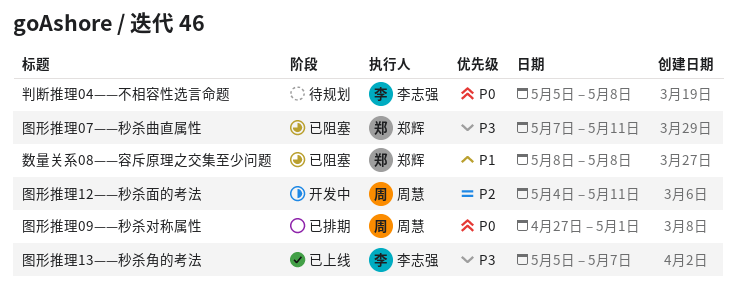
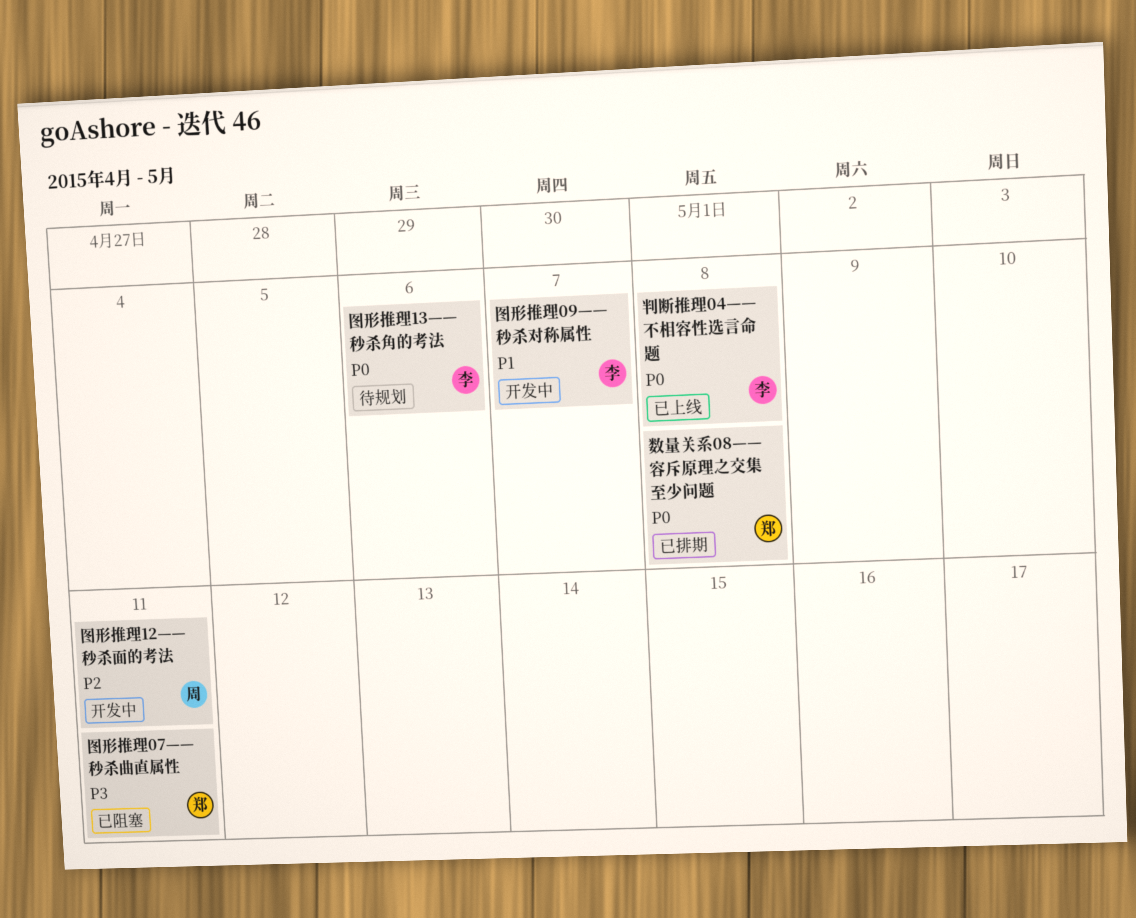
判断推理04——不相容性选言命题, status: 待规划 -> 已上线
图形推理09——秒杀对称属性, status: 已排期 -> 开发中
图形推理09——秒杀对称属性, owner: 周慧 -> 李志强
图形推理09——秒杀对称属性, priority: P0 -> P1
图形推理09——秒杀对称属性, due: May 1 -> May 7
图形推理13——秒杀角的考法, status: 已上线 -> 待规划
图形推理13——秒杀角的考法, priority: P3 -> P0
图形推理13——秒杀角的考法, due: May 7 -> May 6
数量关系08——容斥原理之交集至少问题, status: 已阻塞 -> 已排期
数量关系08——容斥原理之交集至少问题, priority: P1 -> P0

